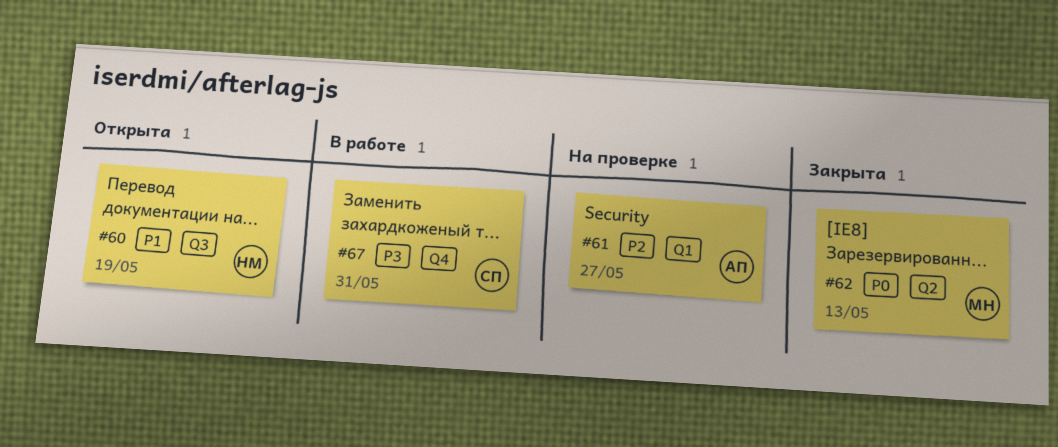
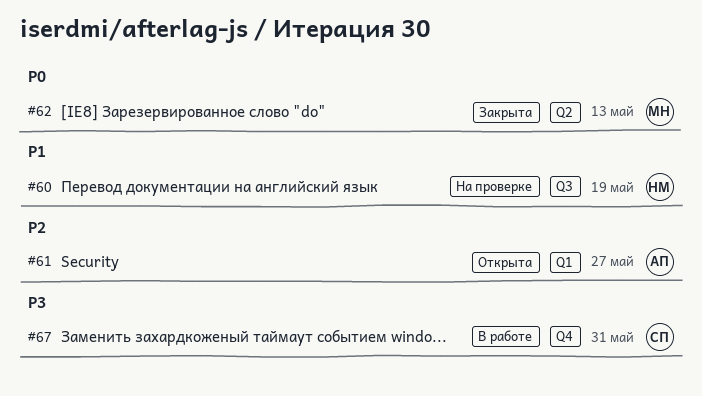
#60, status: Открыта -> На проверке
#61, status: На проверке -> Открыта

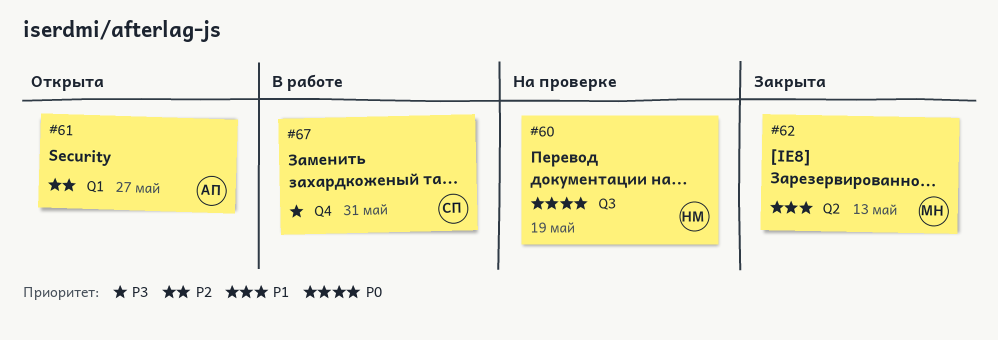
#60, priority: P1 -> P0
#62, priority: P0 -> P1

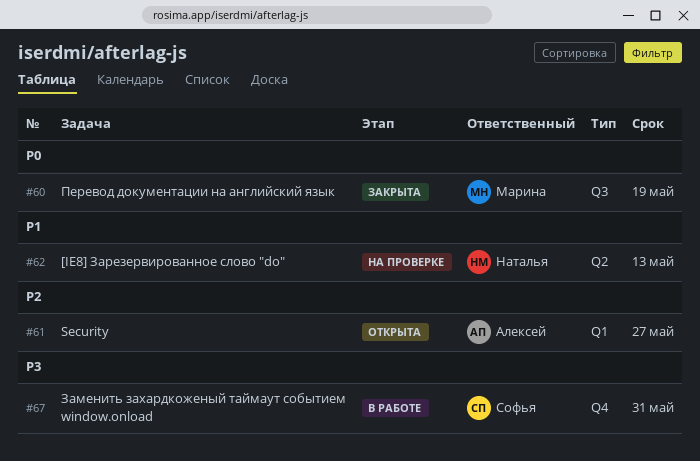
#60, status: На проверке -> Закрыта
#60, owner: Наталья -> Марина
#62, status: Закрыта -> На проверке
#62, owner: Марина -> Наталья

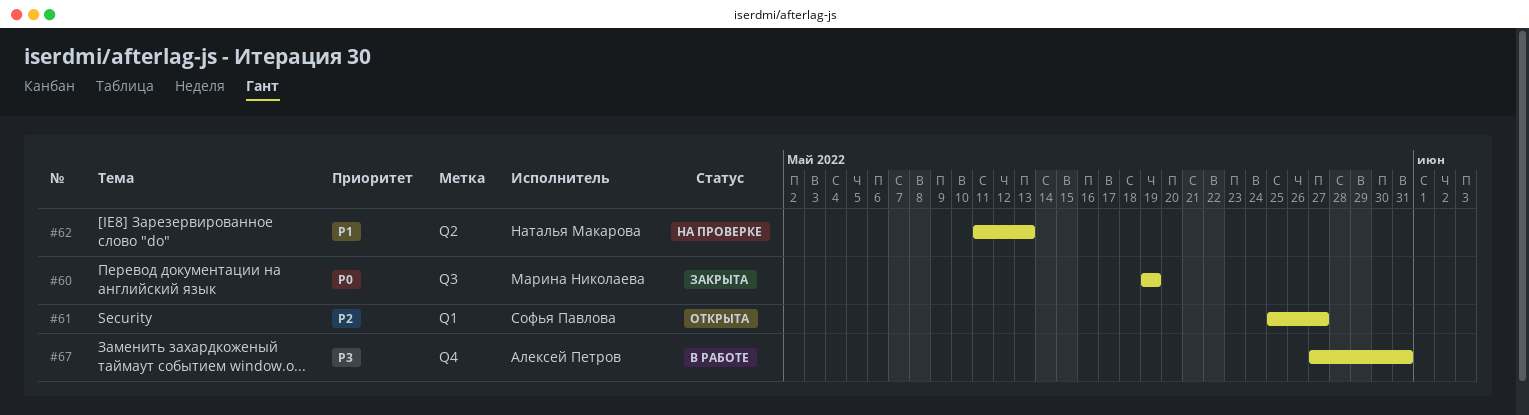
#61, owner: Алексей Петров -> Софья Павлова
#67, owner: Софья Павлова -> Алексей Петров

